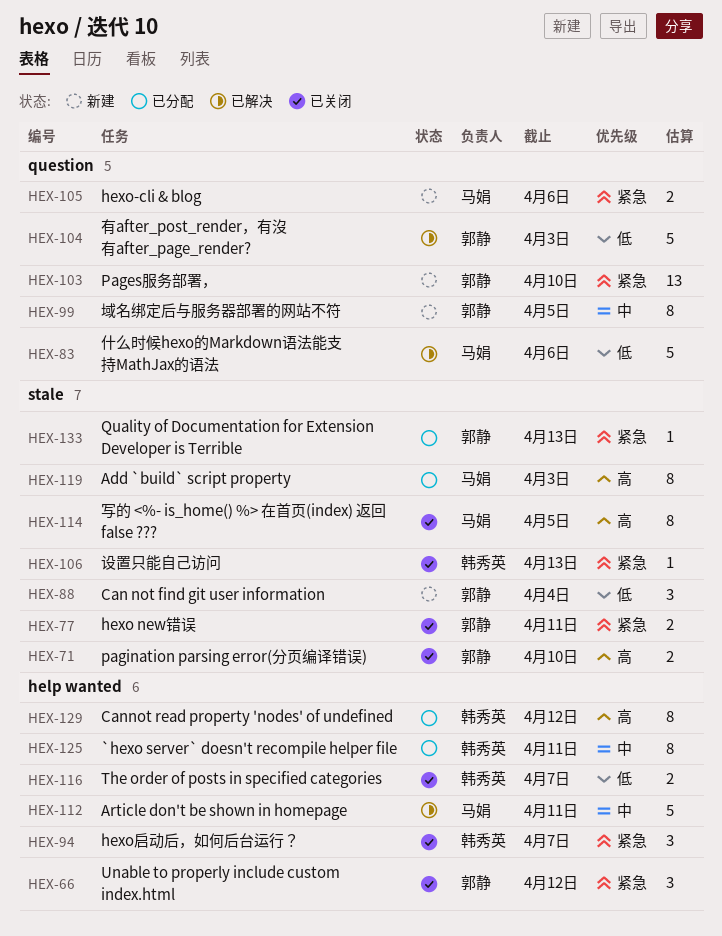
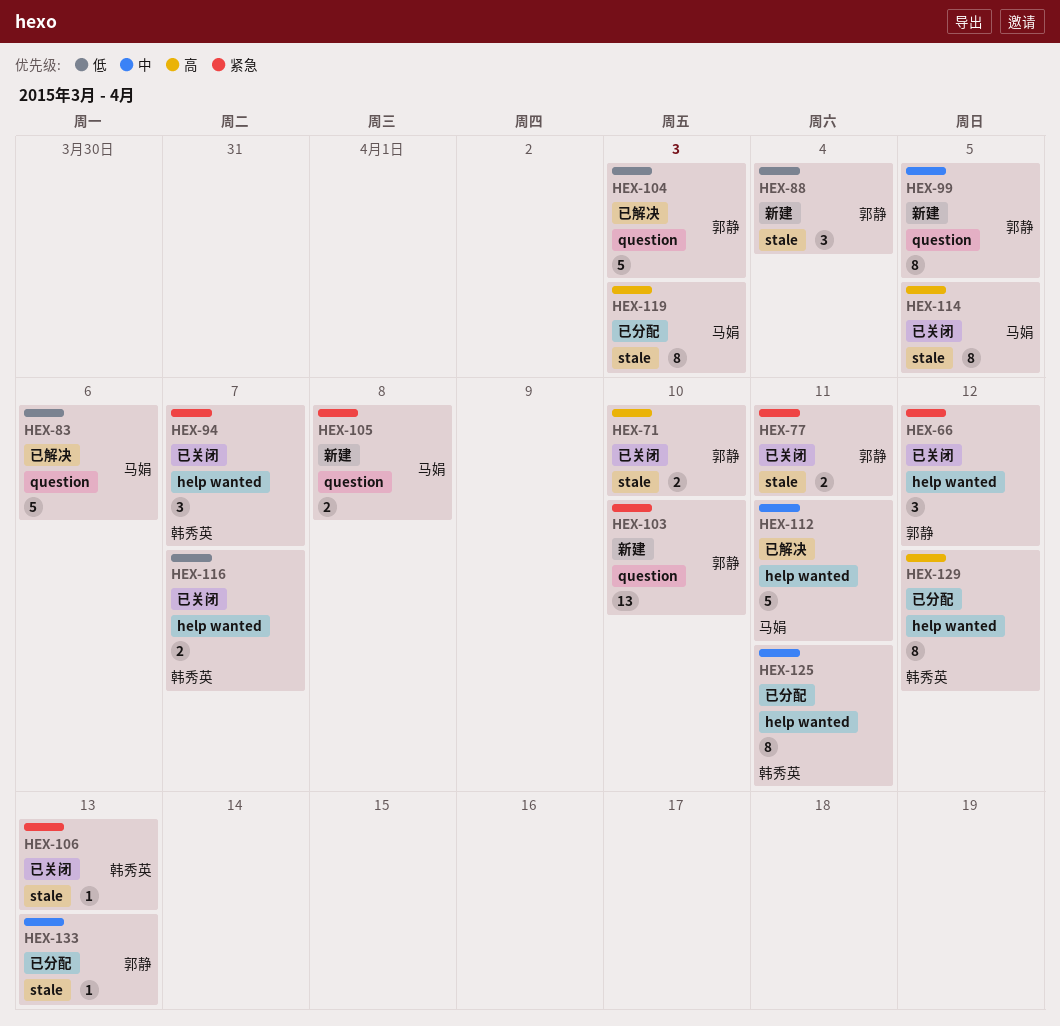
HEX-105, due: Apr 6 -> Apr 8
HEX-133, priority: 紧急 -> 中

